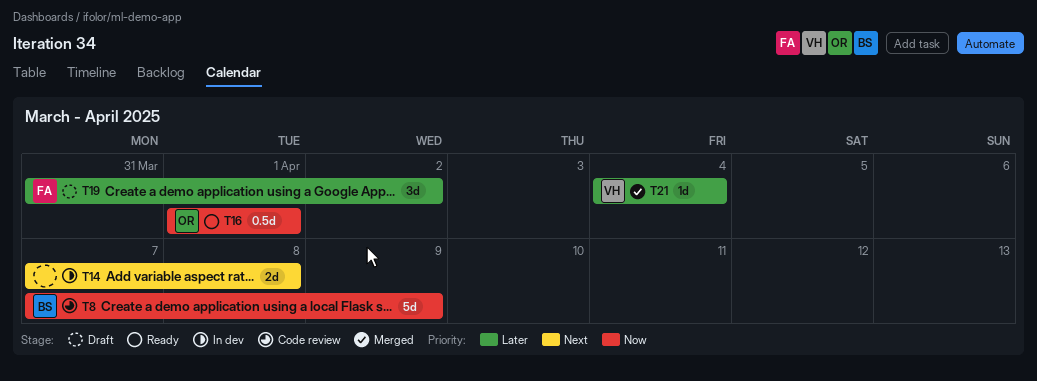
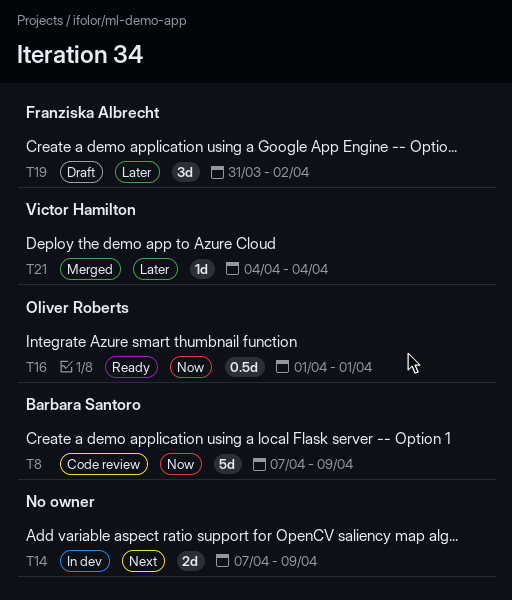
T14, due: Apr 8 -> Apr 9

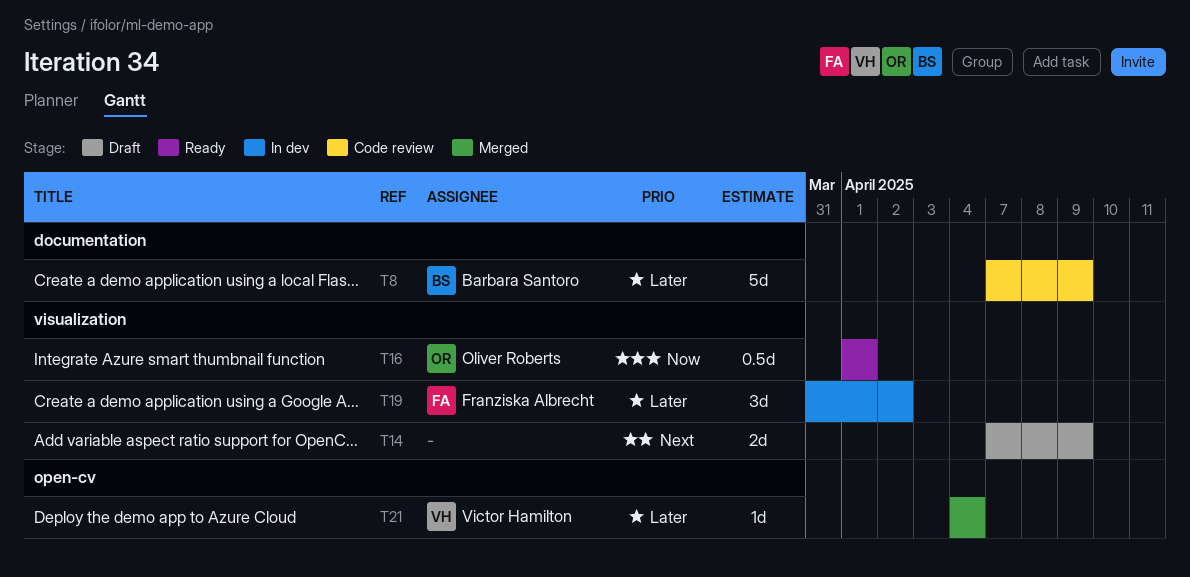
T8, priority: Now -> Later
T14, status: In dev -> Draft
T19, status: Draft -> In dev

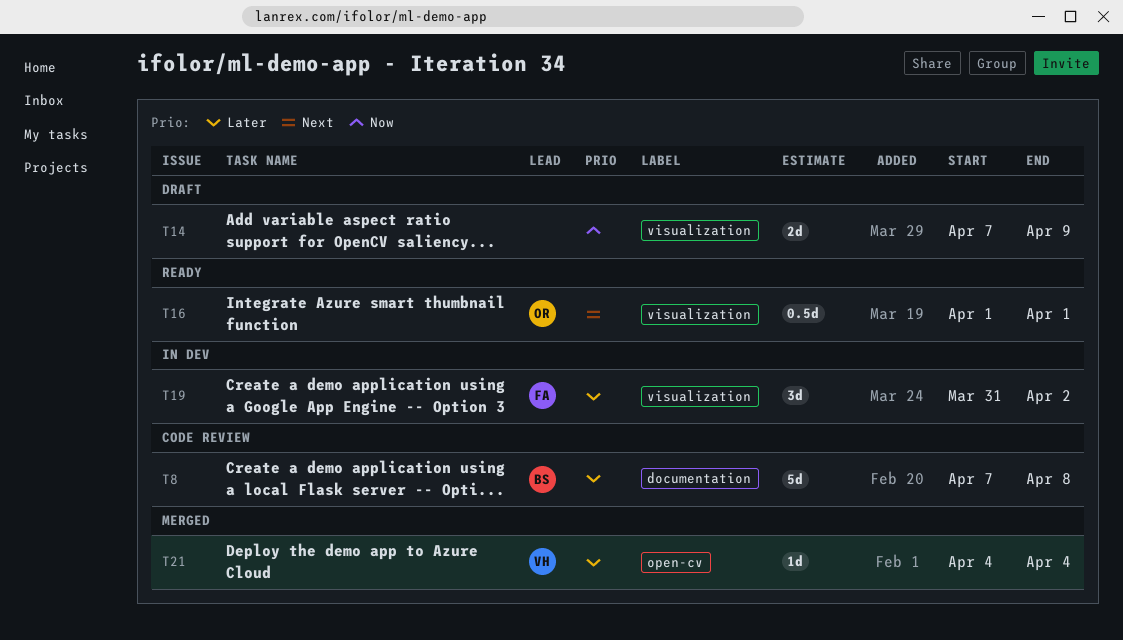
T8, due: Apr 9 -> Apr 8
T14, priority: Next -> Now
T16, priority: Now -> Next

